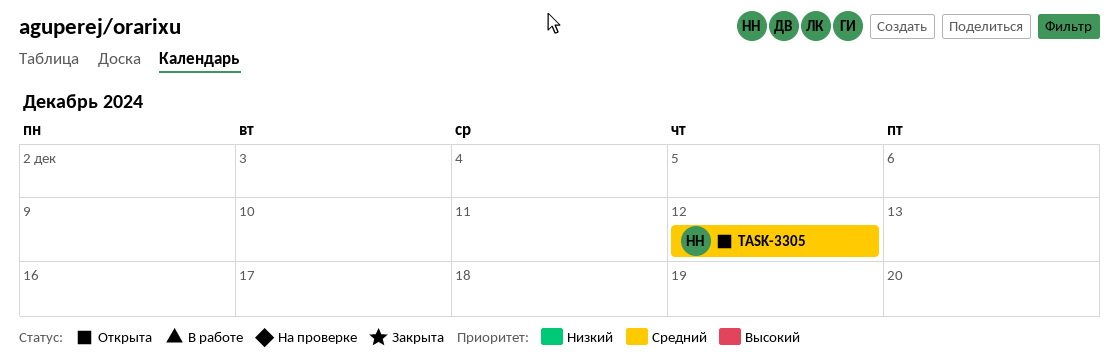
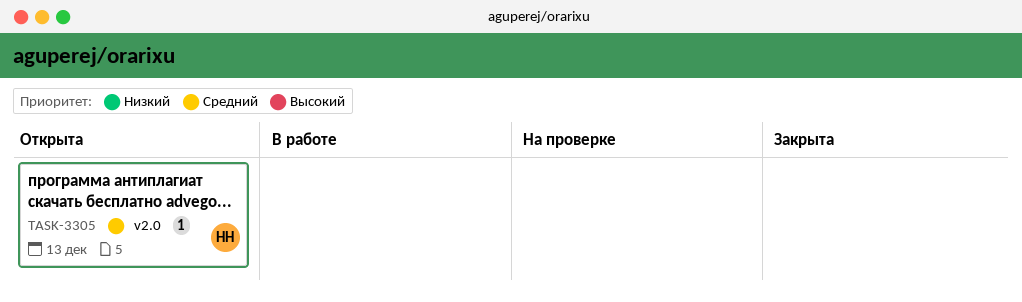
TASK-3305, due: Dec 12 -> Dec 13

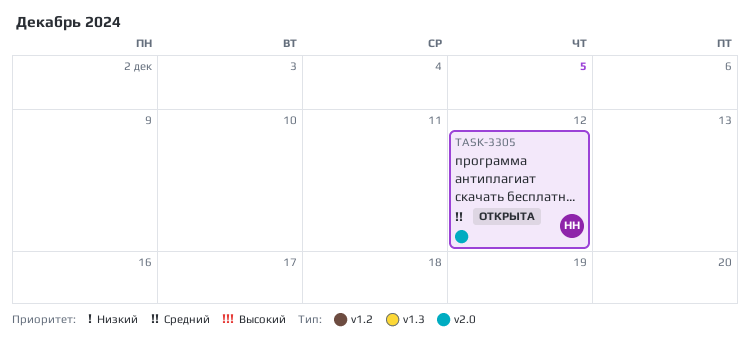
TASK-3305, due: Dec 13 -> Dec 12

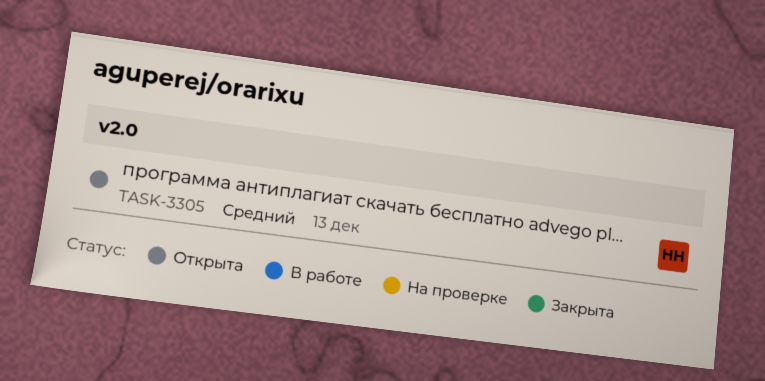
TASK-3305, due: Dec 12 -> Dec 13

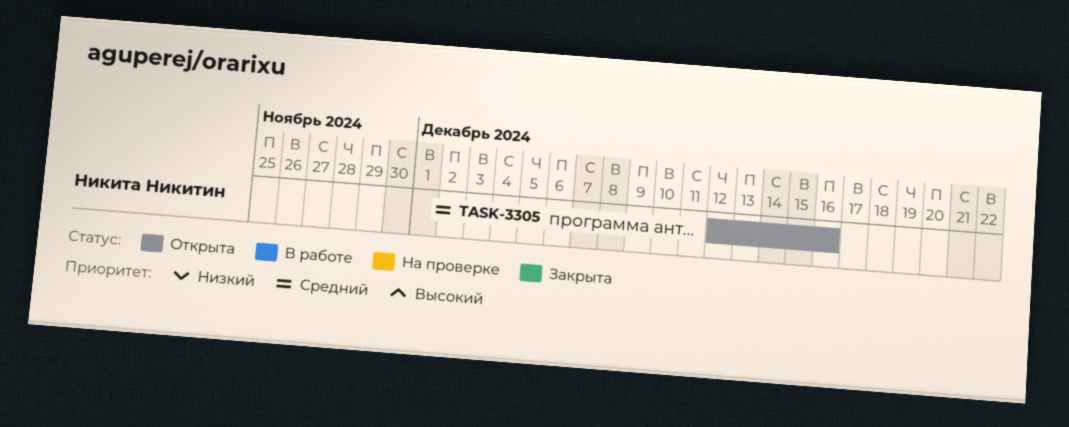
TASK-3305, due: Dec 13 -> Dec 16

